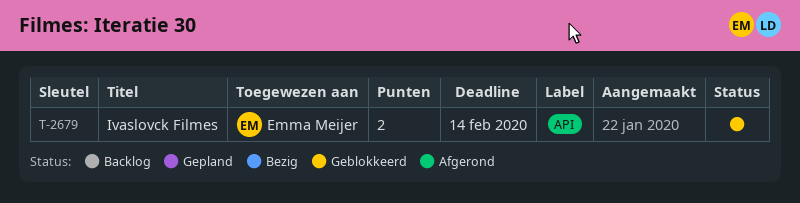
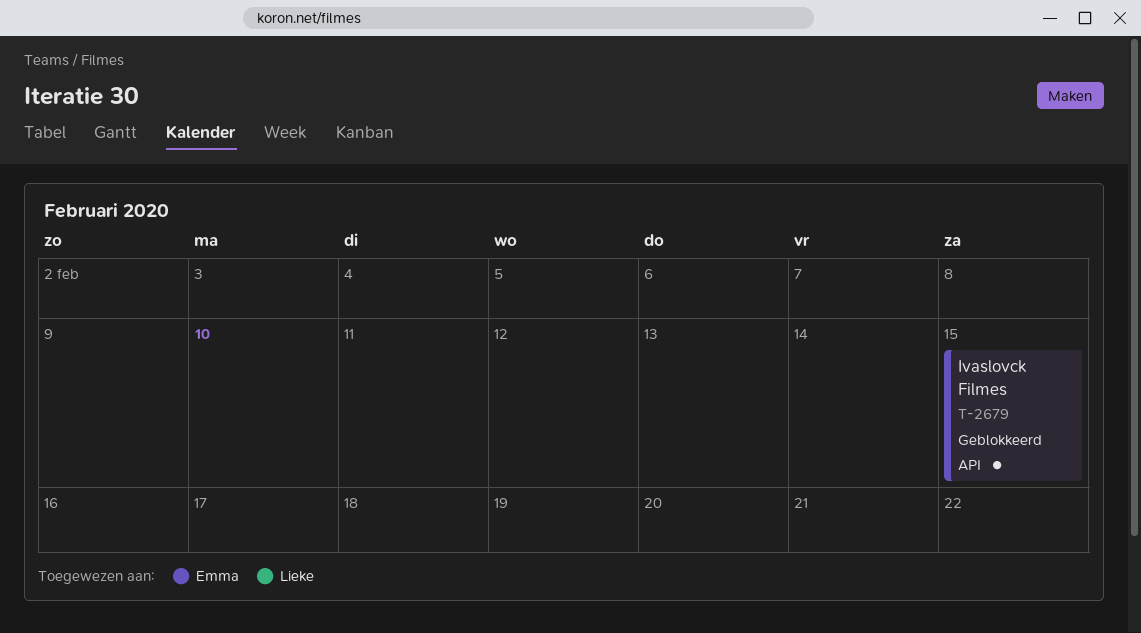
T-2679, estimate: 2 -> 1
T-2679, due: Feb 14 -> Feb 15

